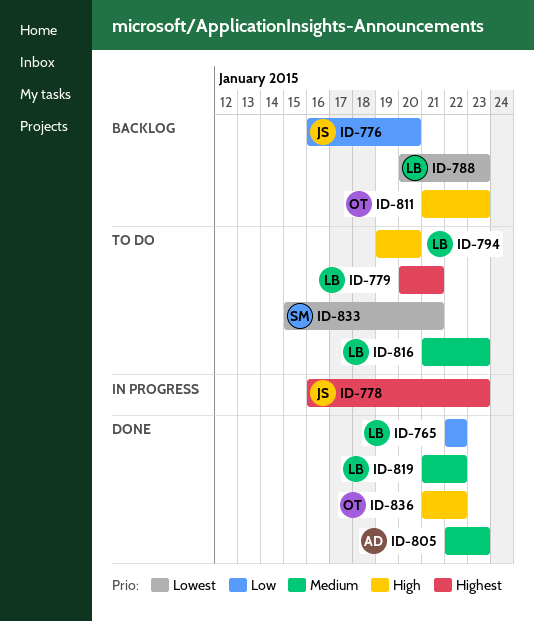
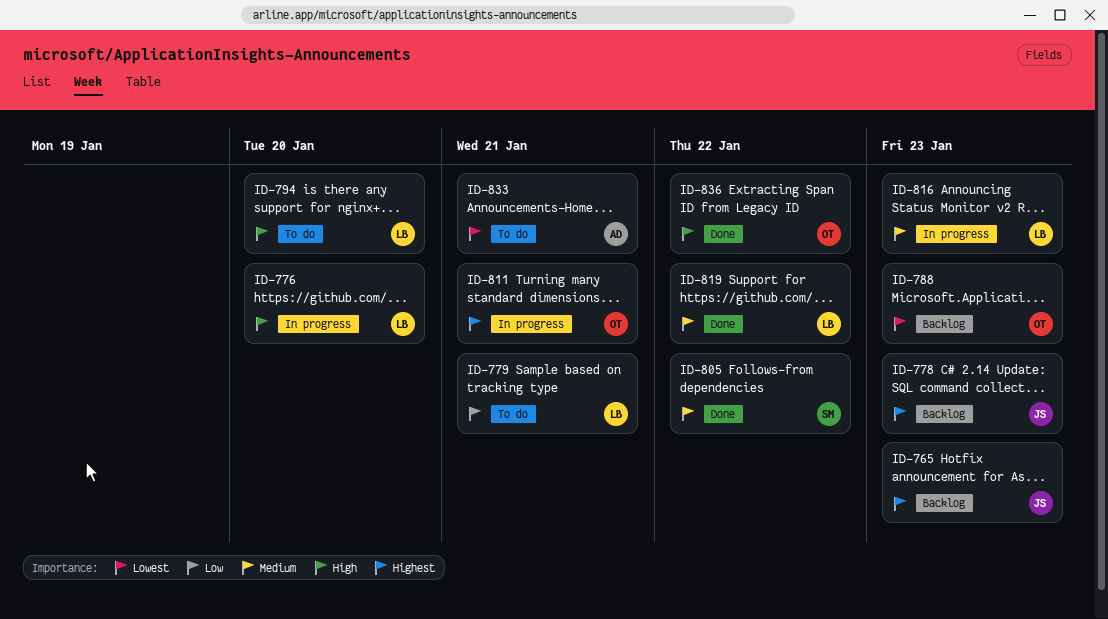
ID-765, status: Done -> Backlog
ID-765, owner: LB -> JS
ID-765, priority: Low -> Highest
ID-765, due: Jan 22 -> Jan 23
ID-776, status: Backlog -> In progress
ID-776, owner: JS -> LB
ID-776, priority: Low -> High
ID-778, status: In progress -> Backlog
ID-779, priority: Highest -> Low
ID-788, owner: LB -> OT
ID-805, owner: AD -> SM
ID-805, due: Jan 23 -> Jan 22
ID-811, status: Backlog -> In progress
ID-811, priority: High -> Highest
ID-811, due: Jan 23 -> Jan 21
ID-816, status: To do -> In progress
ID-833, owner: SM -> AD

